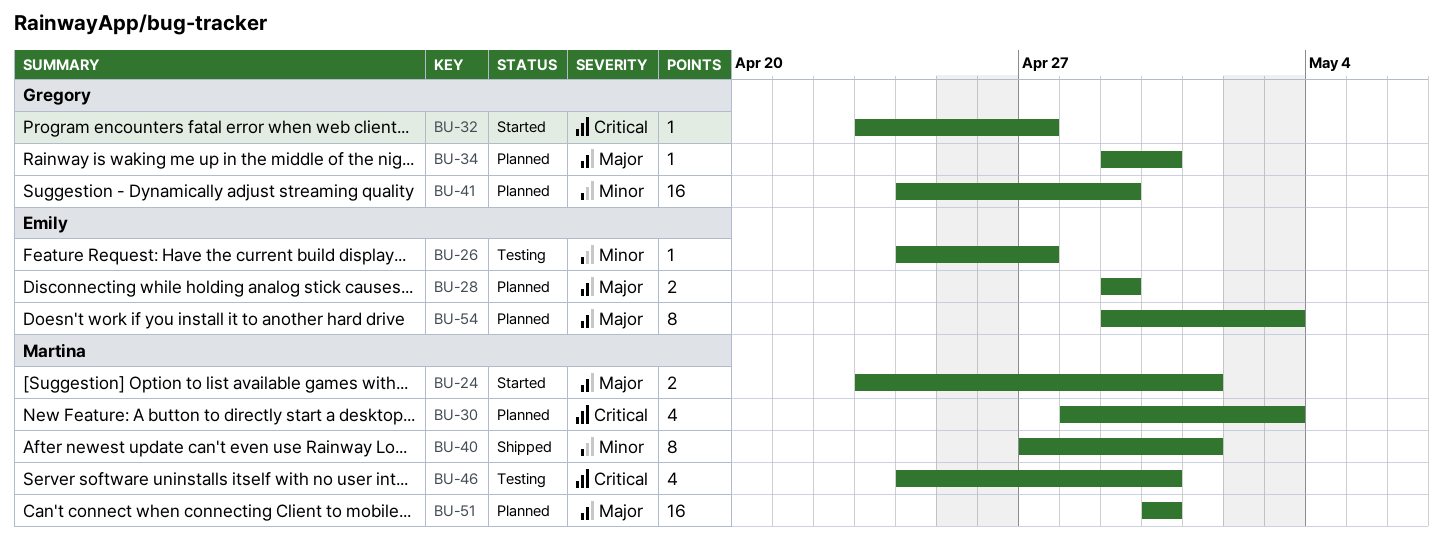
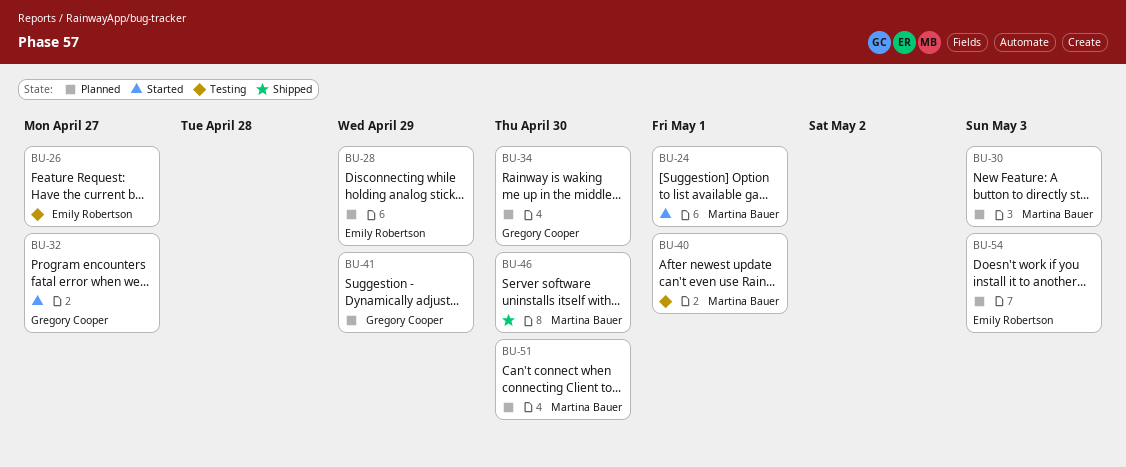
BU-40, status: Shipped -> Testing
BU-46, status: Testing -> Shipped

